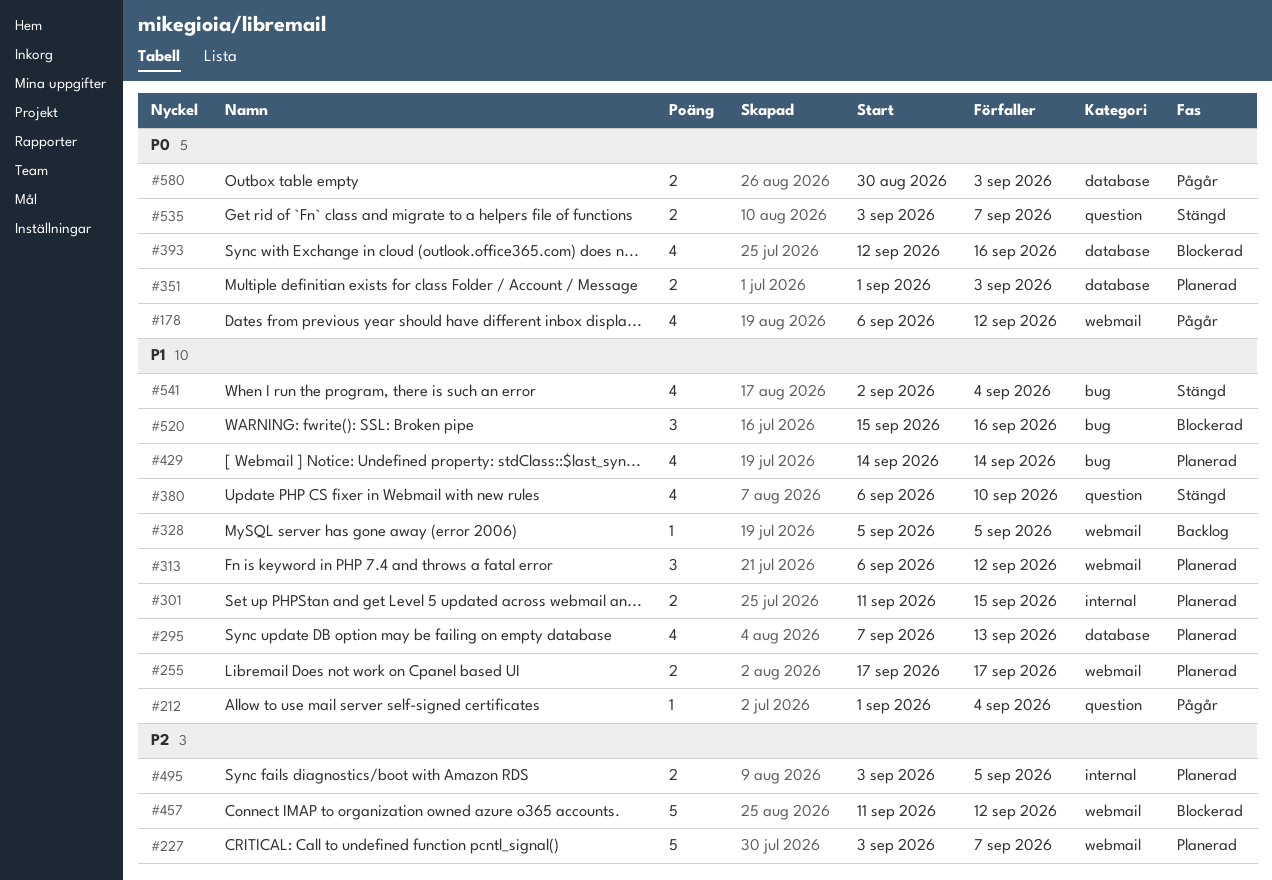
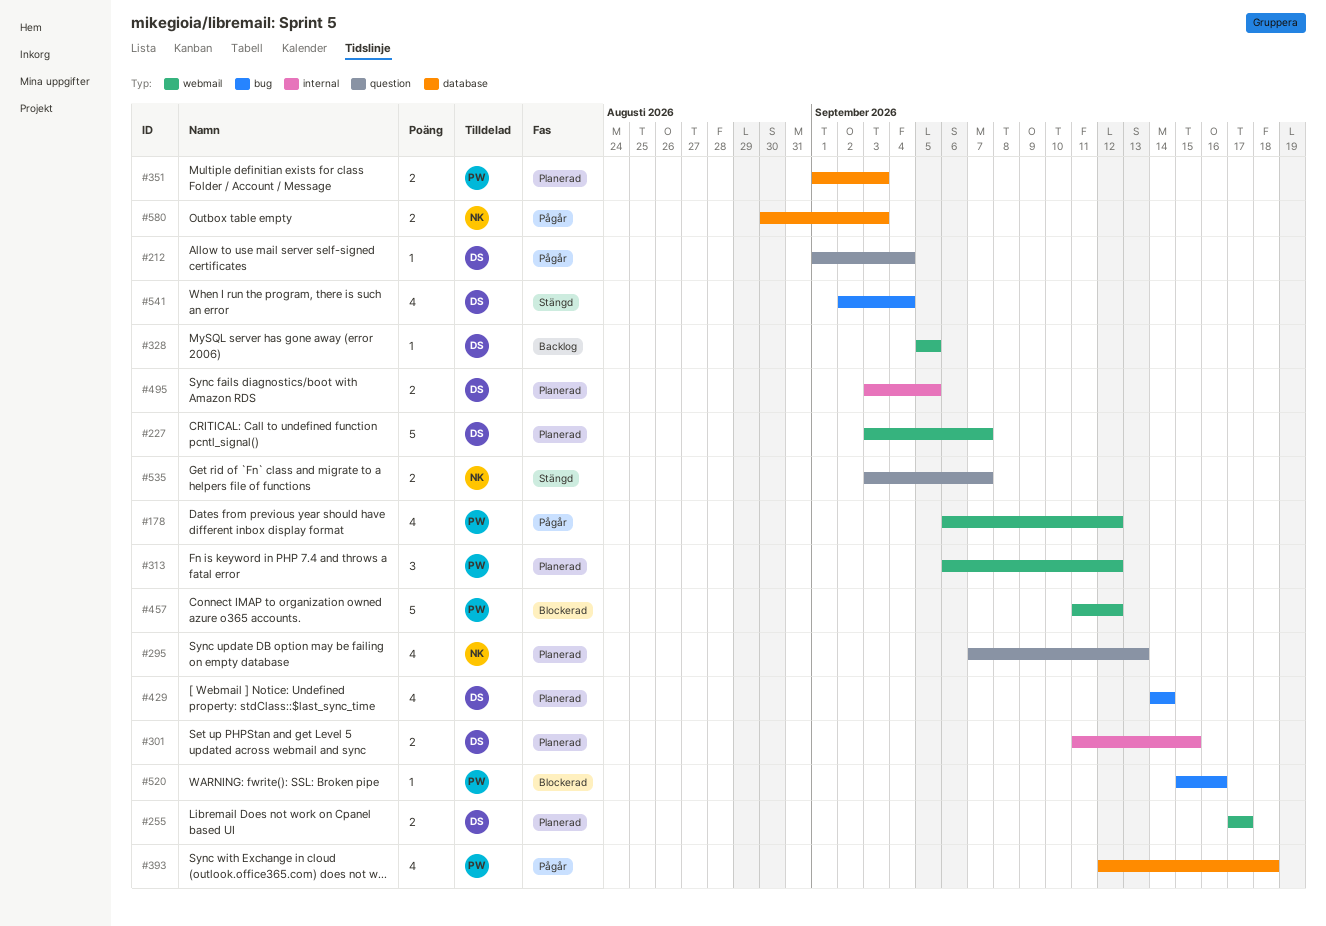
#295, label: database -> question
#380: present -> none
#393, status: Blockerad -> Pågår
#393, due: Sep 16 -> Sep 18
#520, estimate: 3 -> 1

